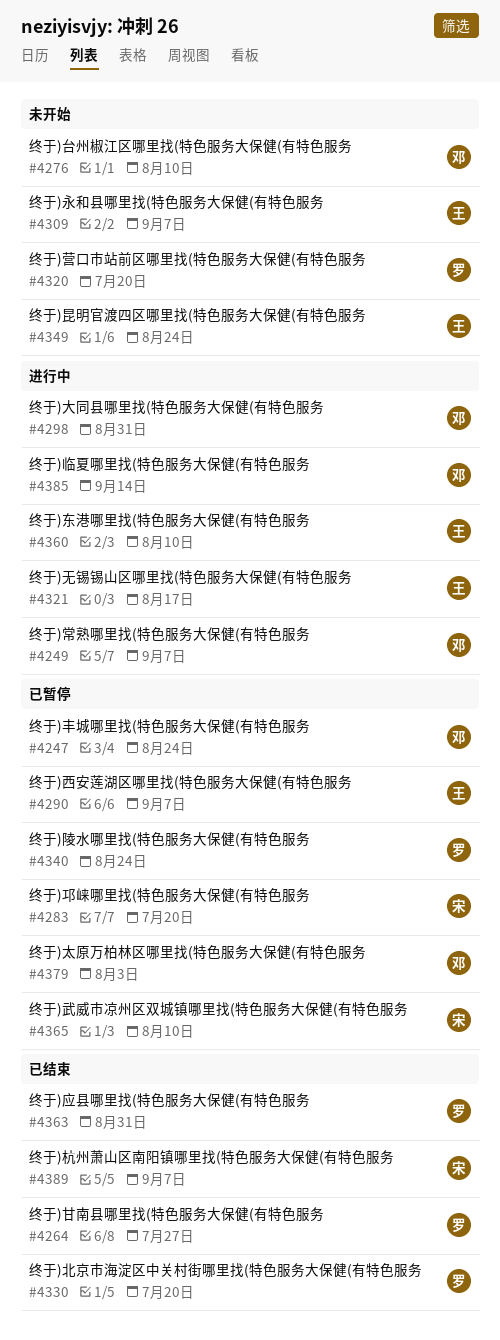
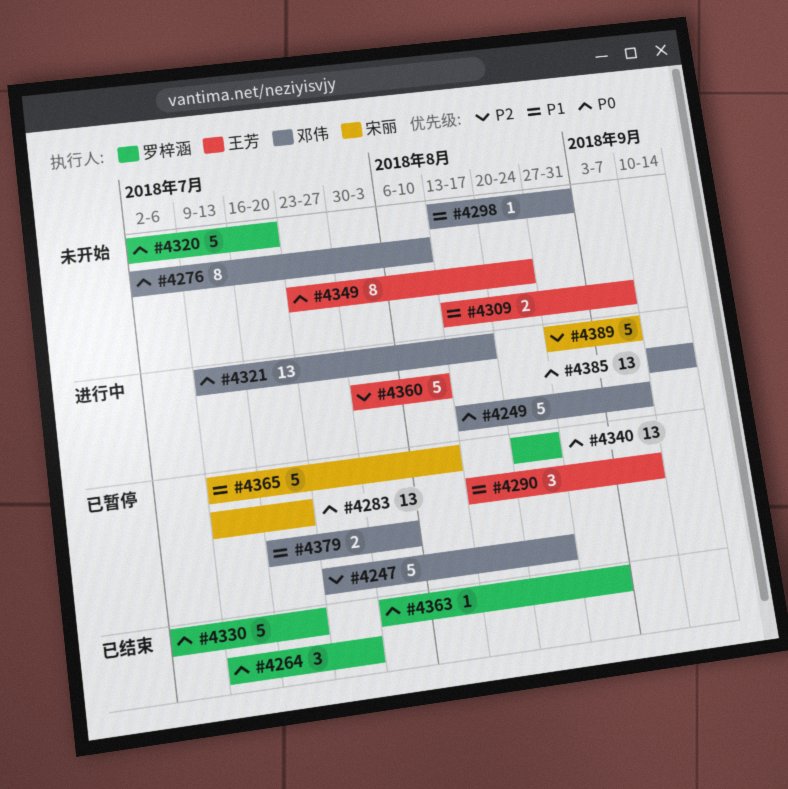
#4298, status: 进行中 -> 未开始
#4321, owner: 王芳 -> 邓伟
#4389, status: 已结束 -> 进行中

